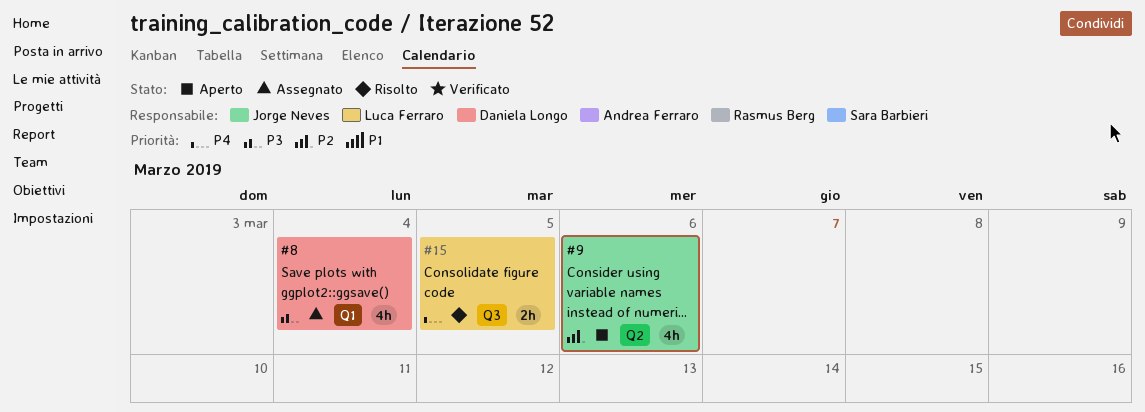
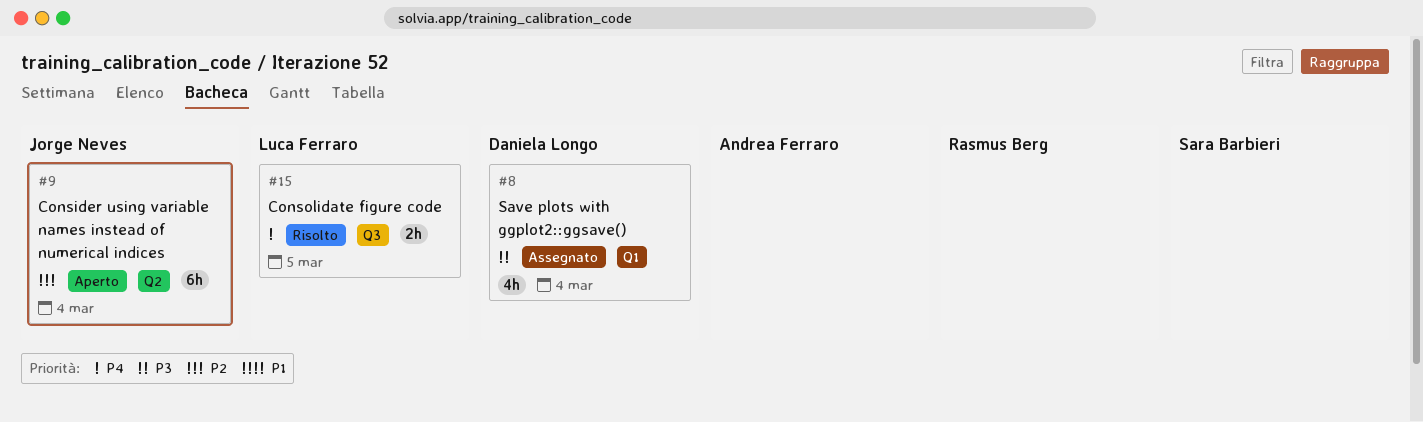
#9, estimate: 4h -> 6h
#9, due: Mar 6 -> Mar 4

